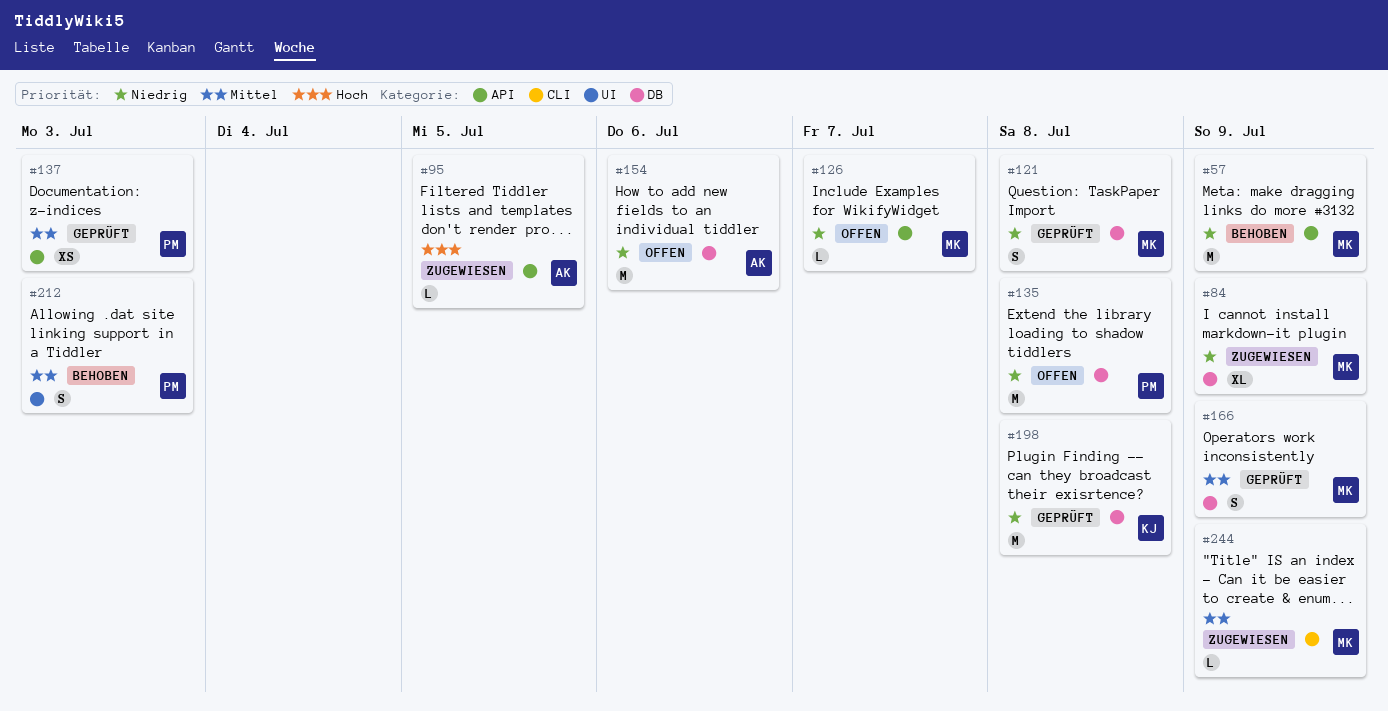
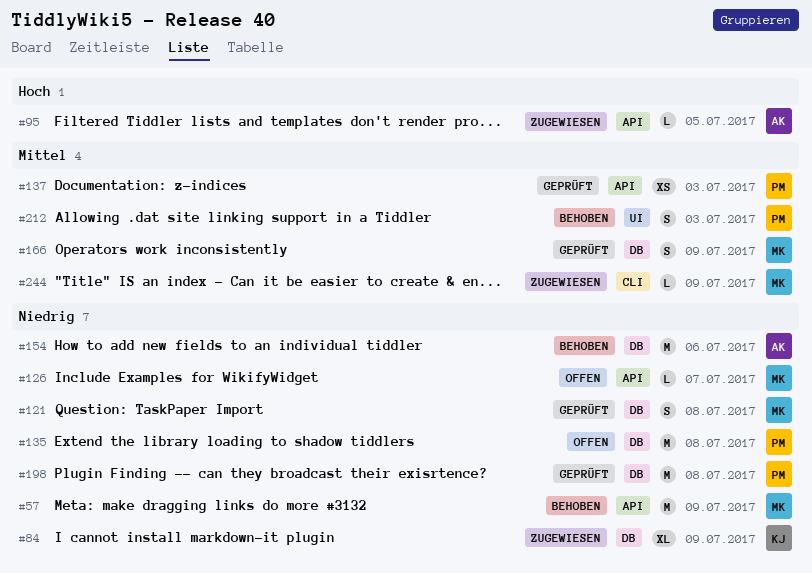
#84, owner: MK -> KJ
#154, status: Offen -> Behoben
#198, owner: KJ -> PM

